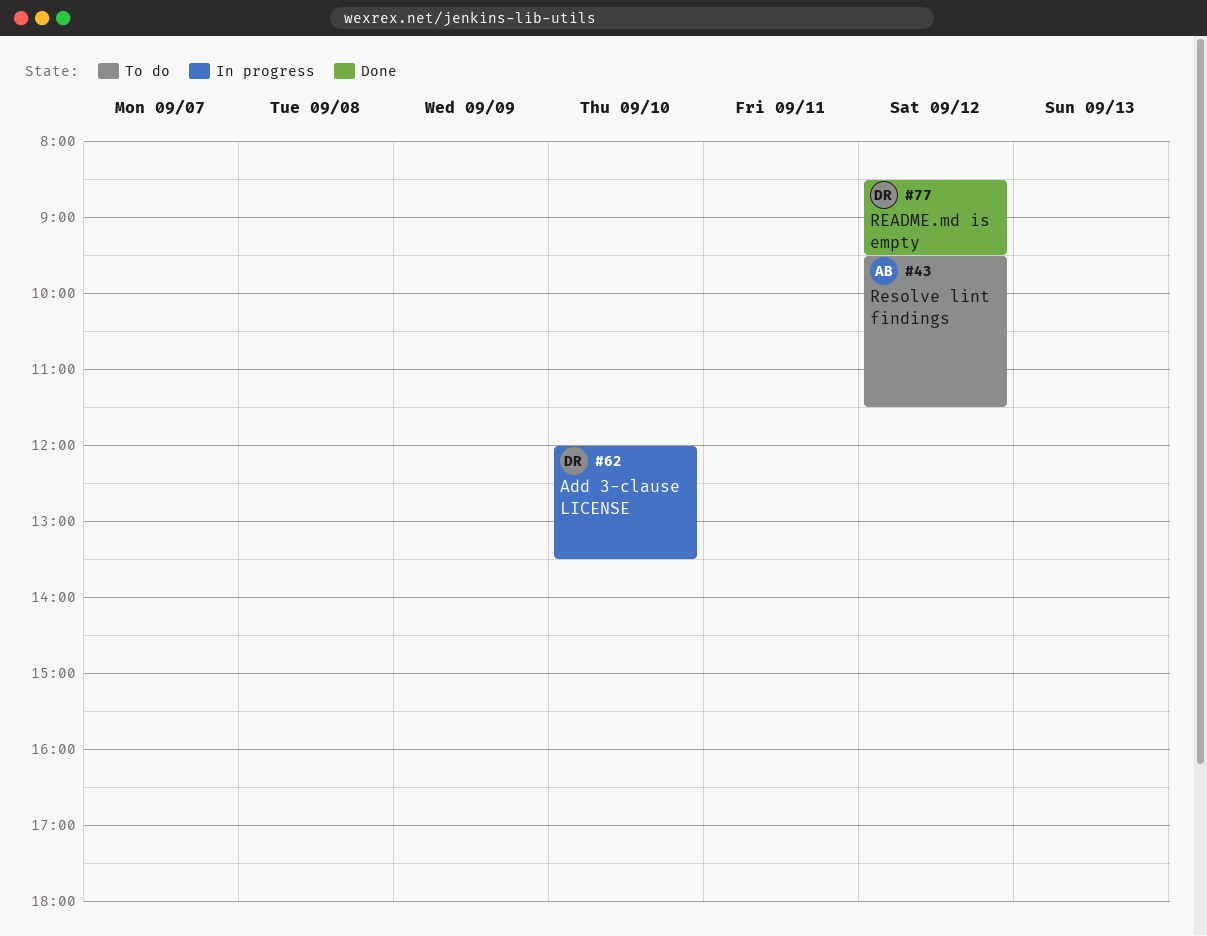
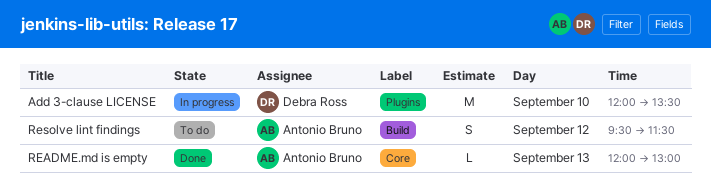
README.md is empty, owner: Debra Ross -> Antonio Bruno
README.md is empty, day: Sep 12 -> Sep 13
README.md is empty, begins: 08:30 -> 12:00
README.md is empty, ends: 09:30 -> 13:00

